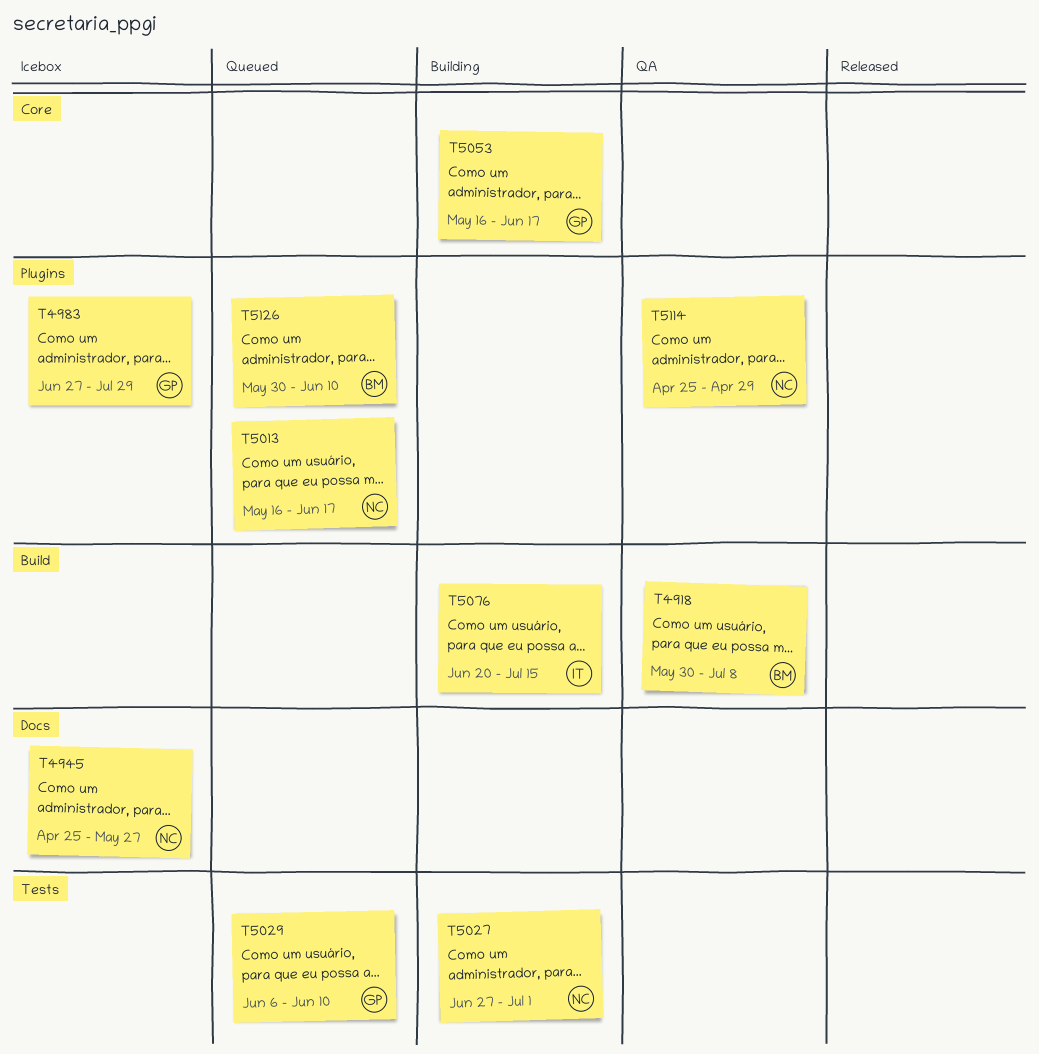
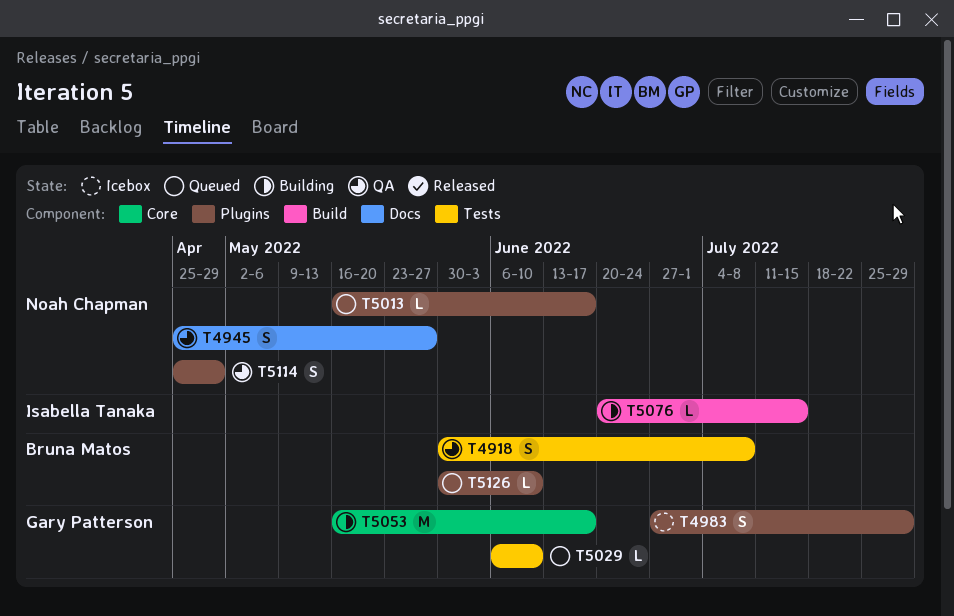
T4918, label: Build -> Tests
T4945, status: Icebox -> QA
T5027: present -> none

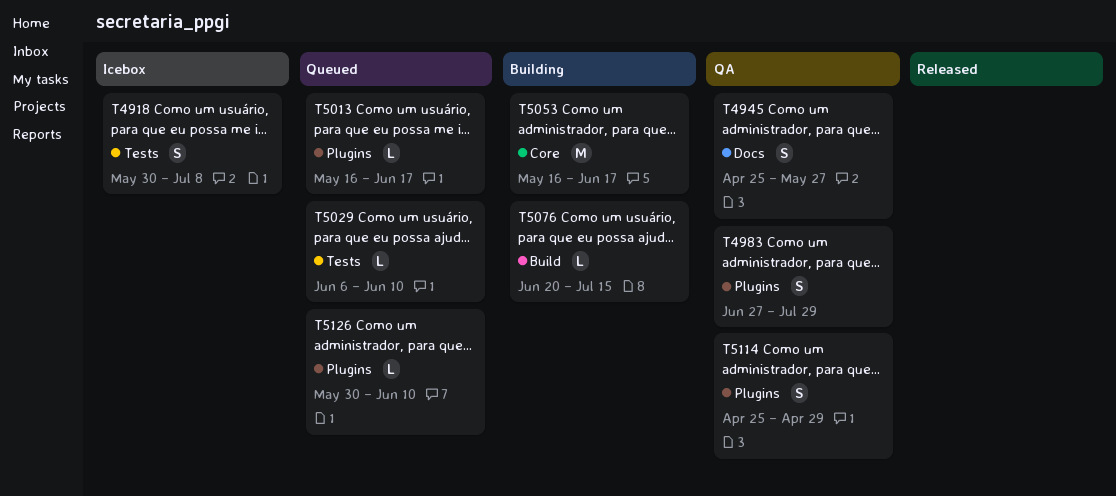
T4918, status: QA -> Icebox
T4983, status: Icebox -> QA

